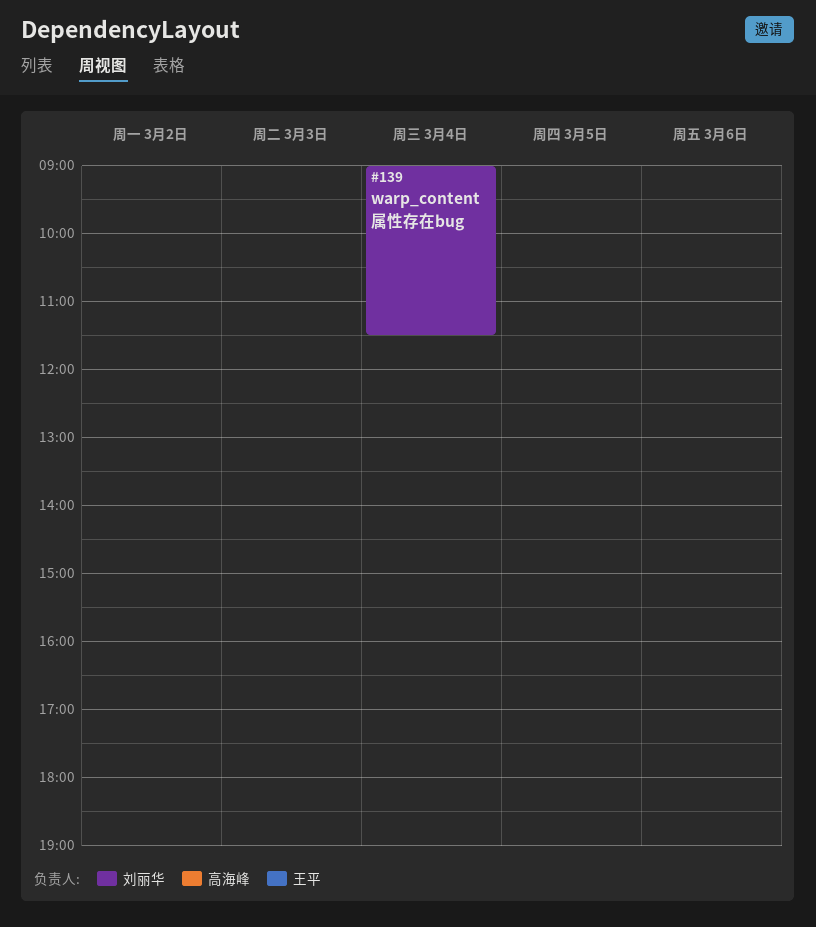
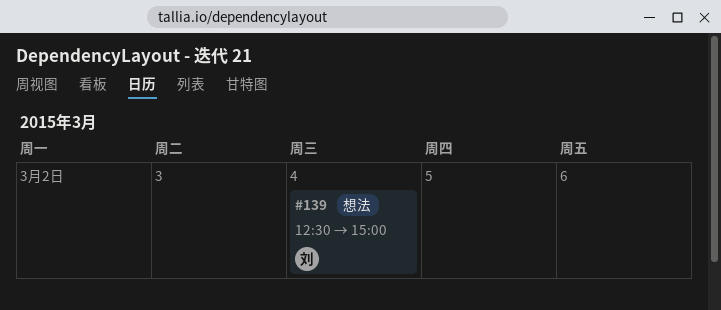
#139, begins: 09:00 -> 12:30
#139, ends: 11:30 -> 15:00

